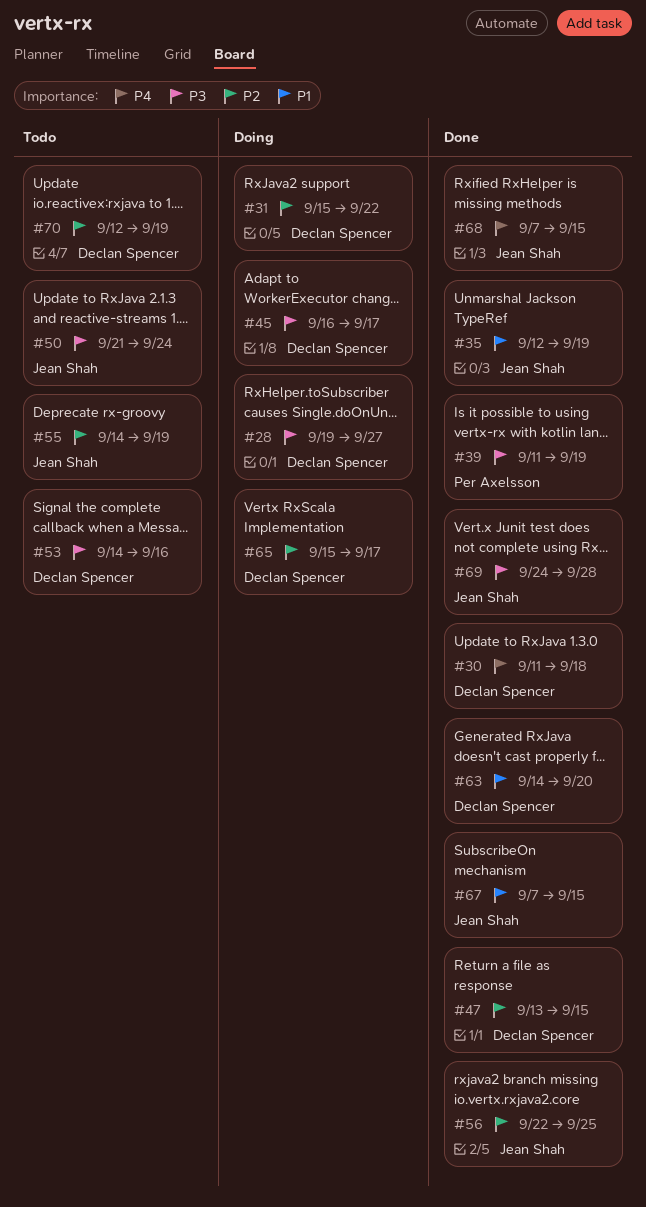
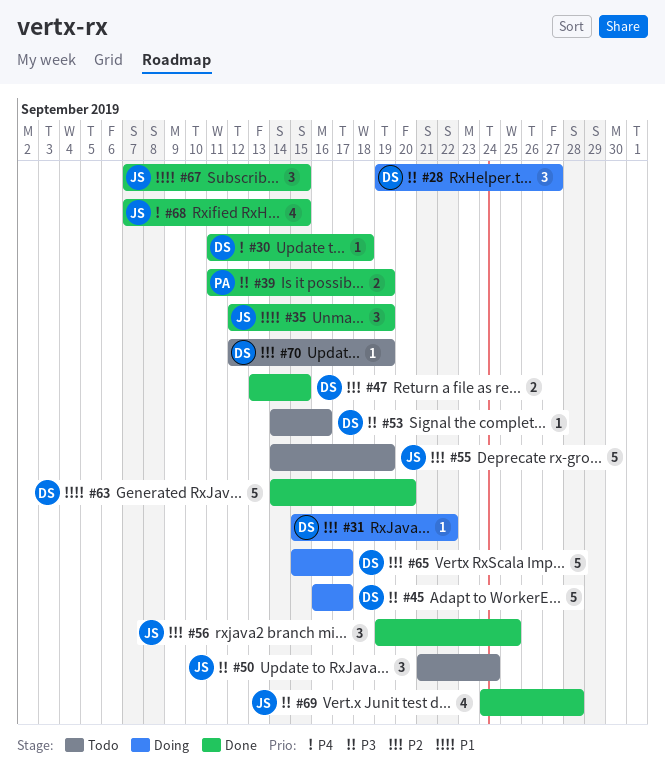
#56, start: Sep 22 -> Sep 19

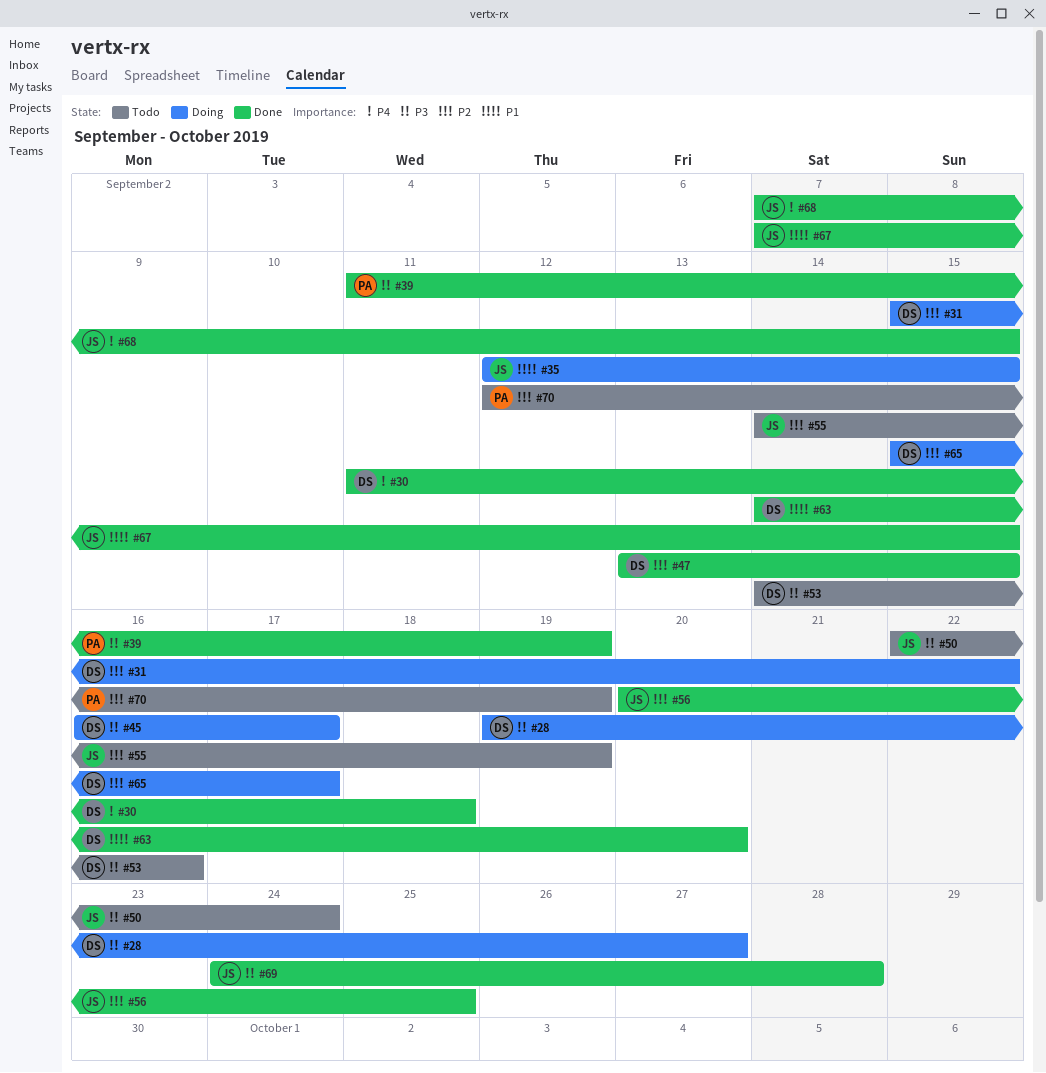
#35, status: Done -> Doing
#35, due: Sep 19 -> Sep 15
#50, start: Sep 21 -> Sep 22
#56, start: Sep 19 -> Sep 20
#70, owner: DS -> PA

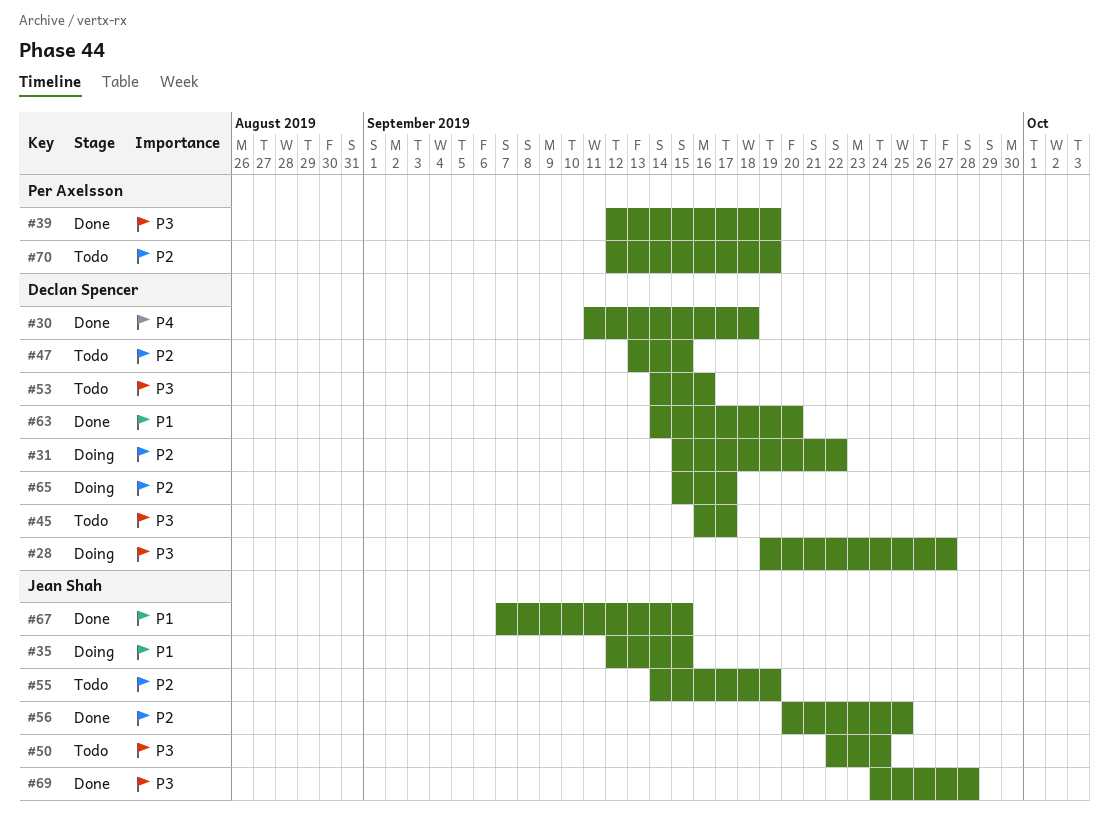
#39, start: Sep 11 -> Sep 12
#45, status: Doing -> Todo
#47, status: Done -> Todo
#68: present -> none

